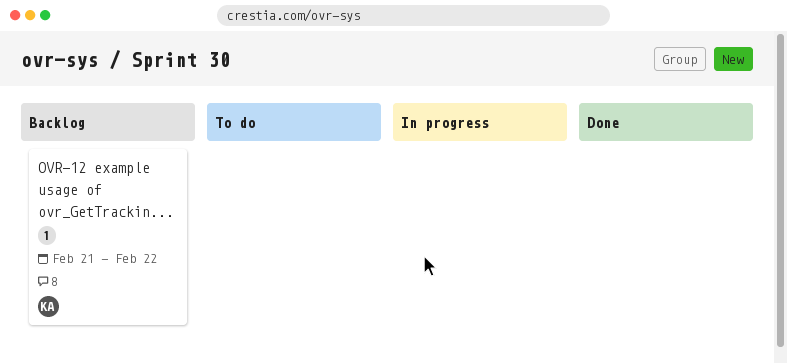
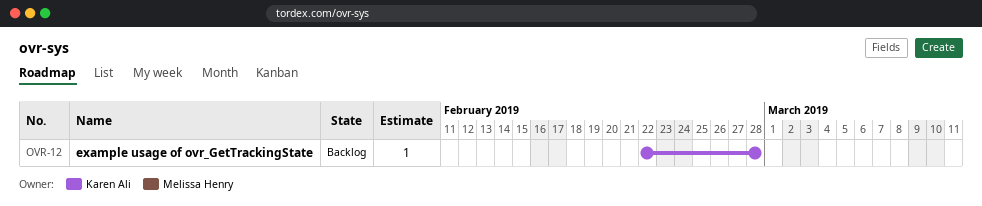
OVR-12, start: Feb 21 -> Feb 22
OVR-12, due: Feb 22 -> Feb 28

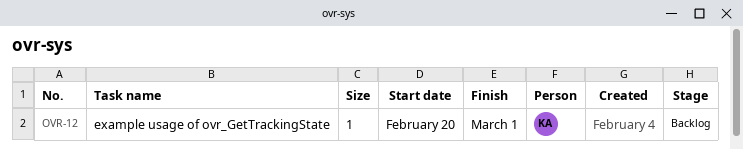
OVR-12, start: Feb 22 -> Feb 20
OVR-12, due: Feb 28 -> Mar 1

